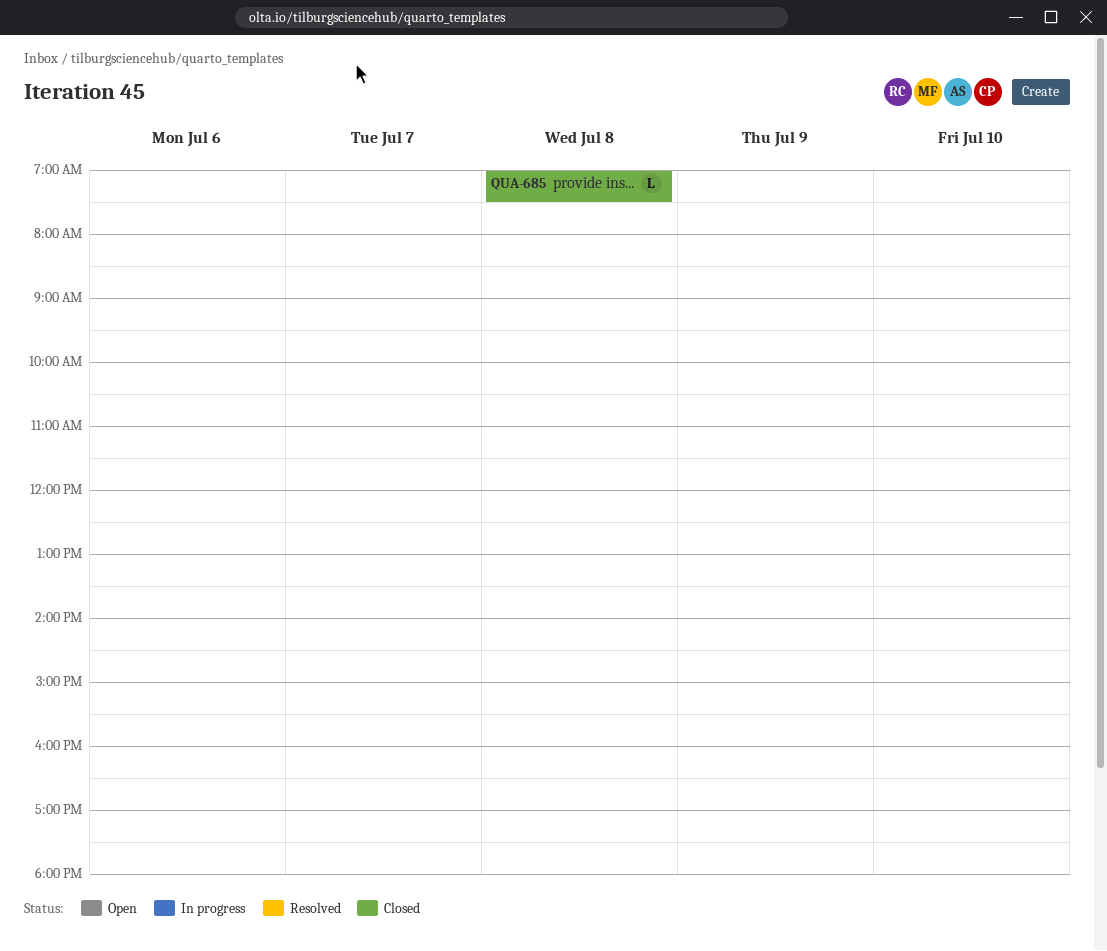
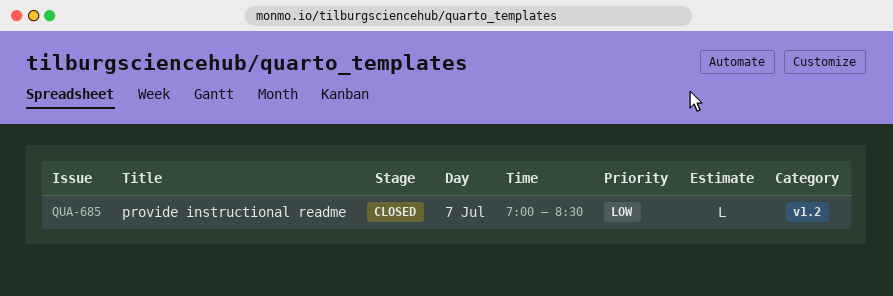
QUA-685, day: Jul 8 -> Jul 7
QUA-685, ends: 07:30 -> 08:30

